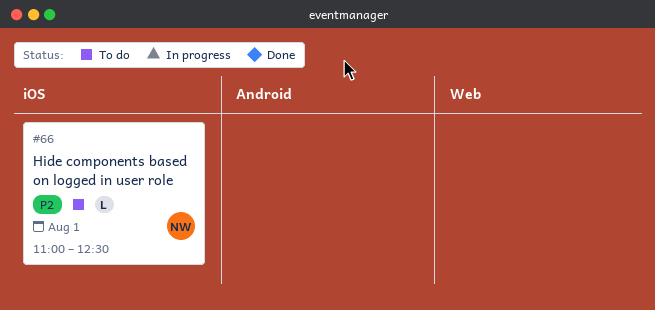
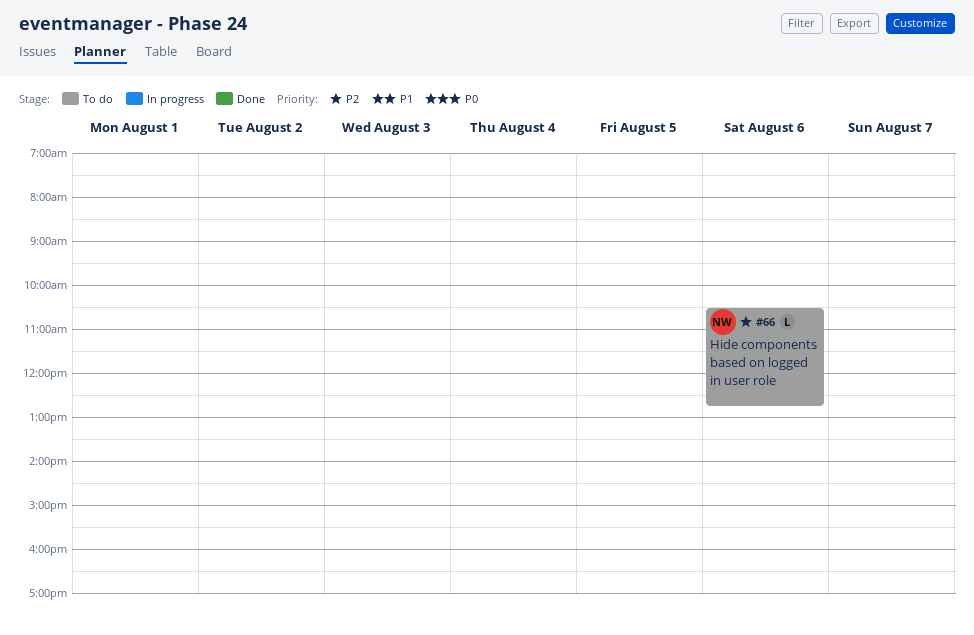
#66, day: Aug 1 -> Aug 6
#66, begins: 11:00 -> 10:30
#66, ends: 12:30 -> 12:45

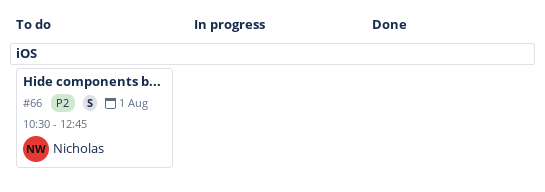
#66, estimate: L -> S
#66, day: Aug 6 -> Aug 1

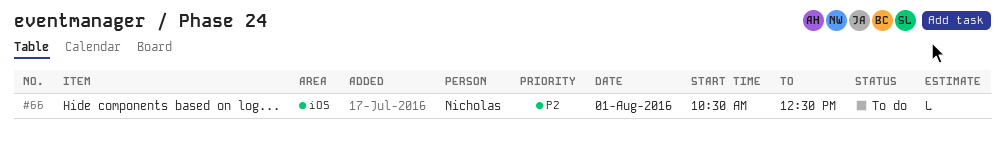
#66, estimate: S -> L
#66, ends: 12:45 -> 12:30

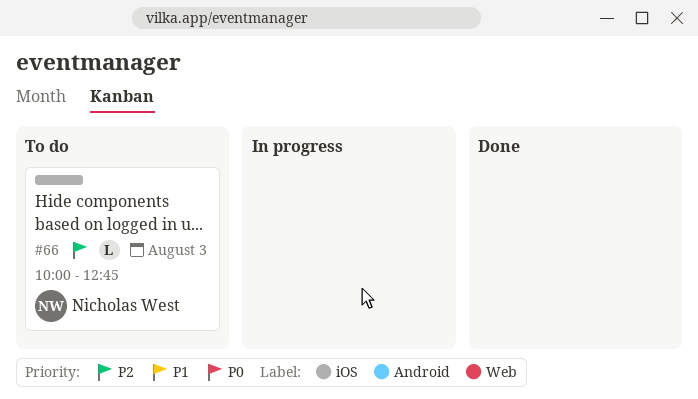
#66, day: Aug 1 -> Aug 3
#66, begins: 10:30 -> 10:00
#66, ends: 12:30 -> 12:45

